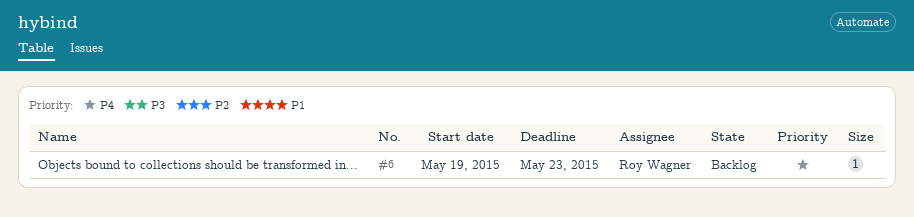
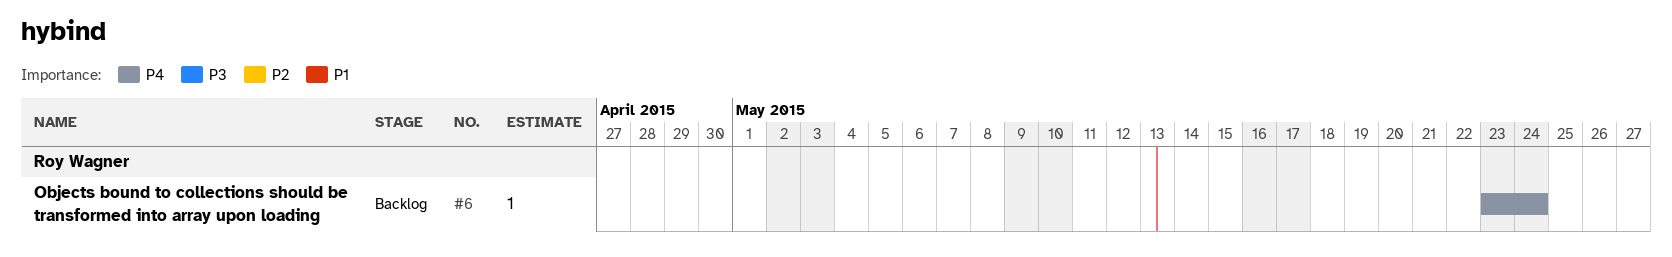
#6, start: May 19 -> May 23
#6, due: May 23 -> May 24

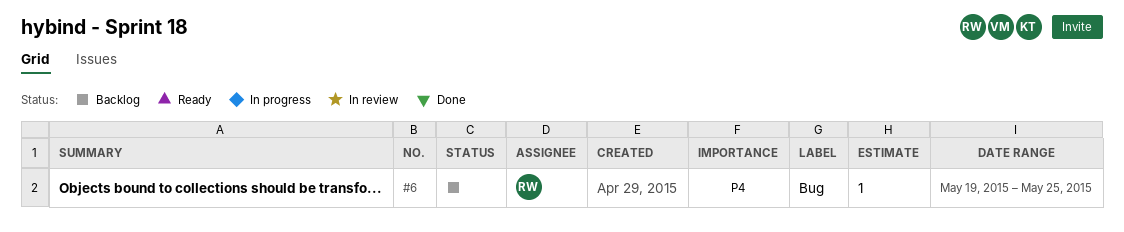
#6, start: May 23 -> May 19
#6, due: May 24 -> May 25

